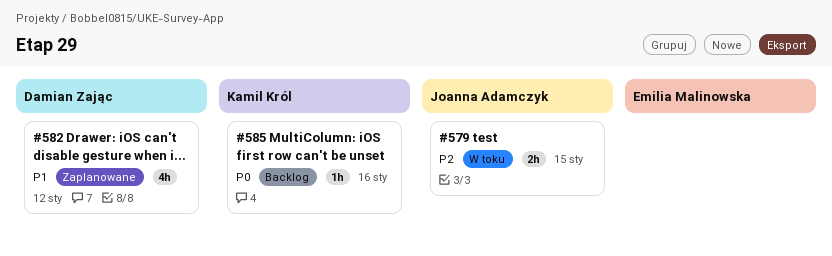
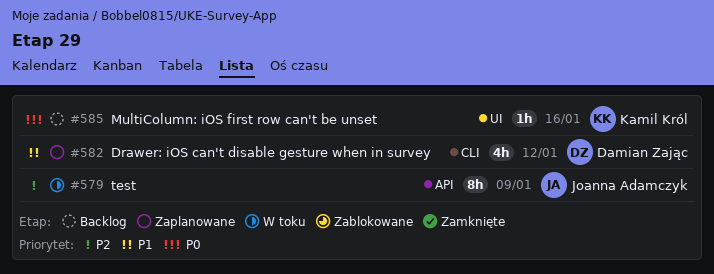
#579, estimate: 2h -> 8h
#579, due: Jan 15 -> Jan 9

